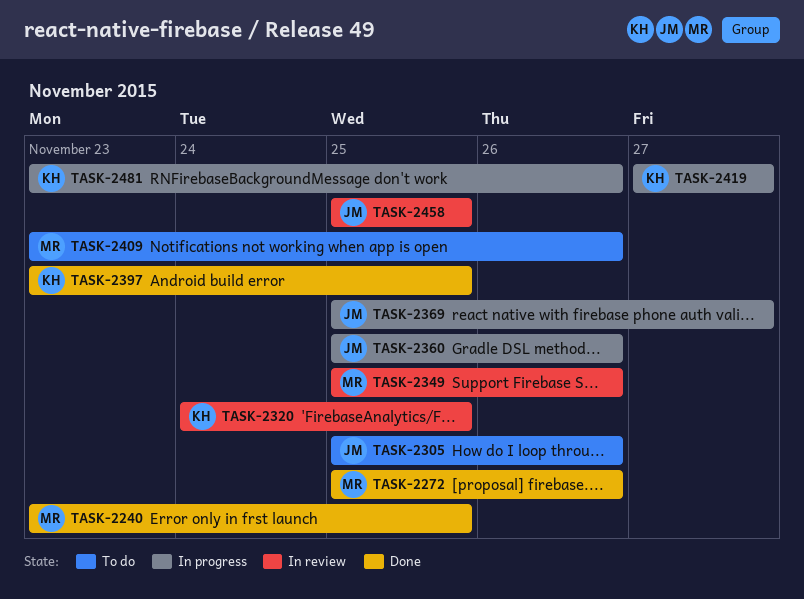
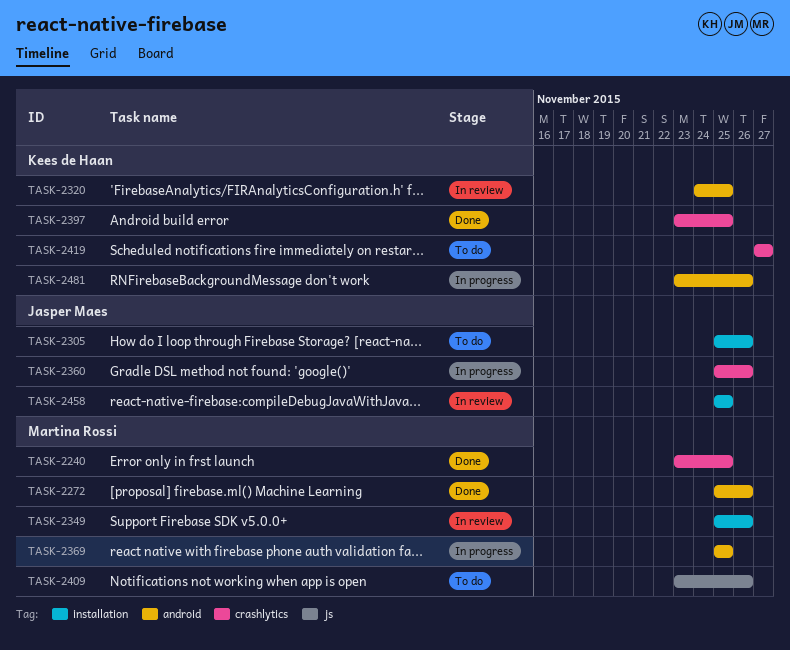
TASK-2369, owner: Jasper Maes -> Martina Rossi
TASK-2369, due: Nov 27 -> Nov 25
TASK-2419, status: In progress -> To do

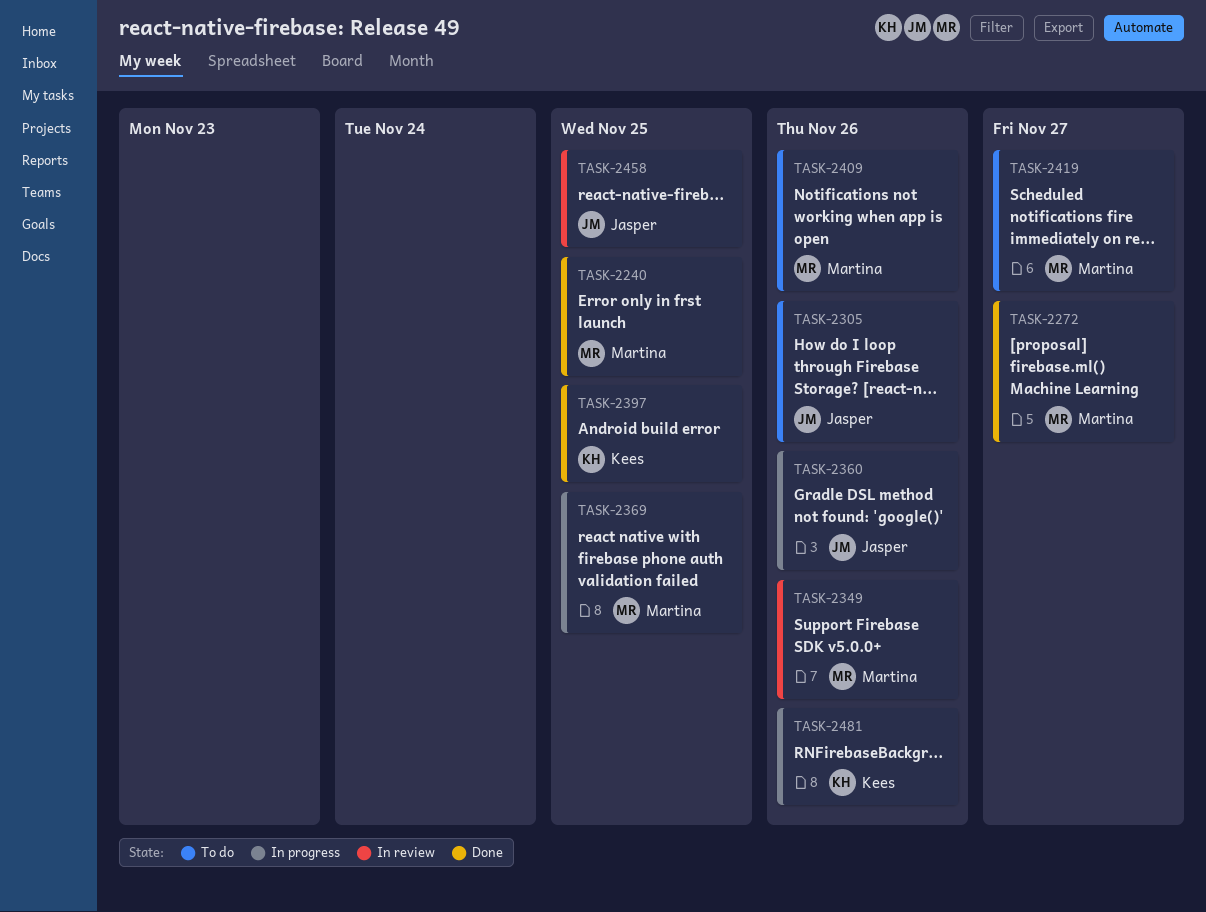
TASK-2272, due: Nov 26 -> Nov 27
TASK-2320: present -> none
TASK-2419, owner: Kees de Haan -> Martina Rossi

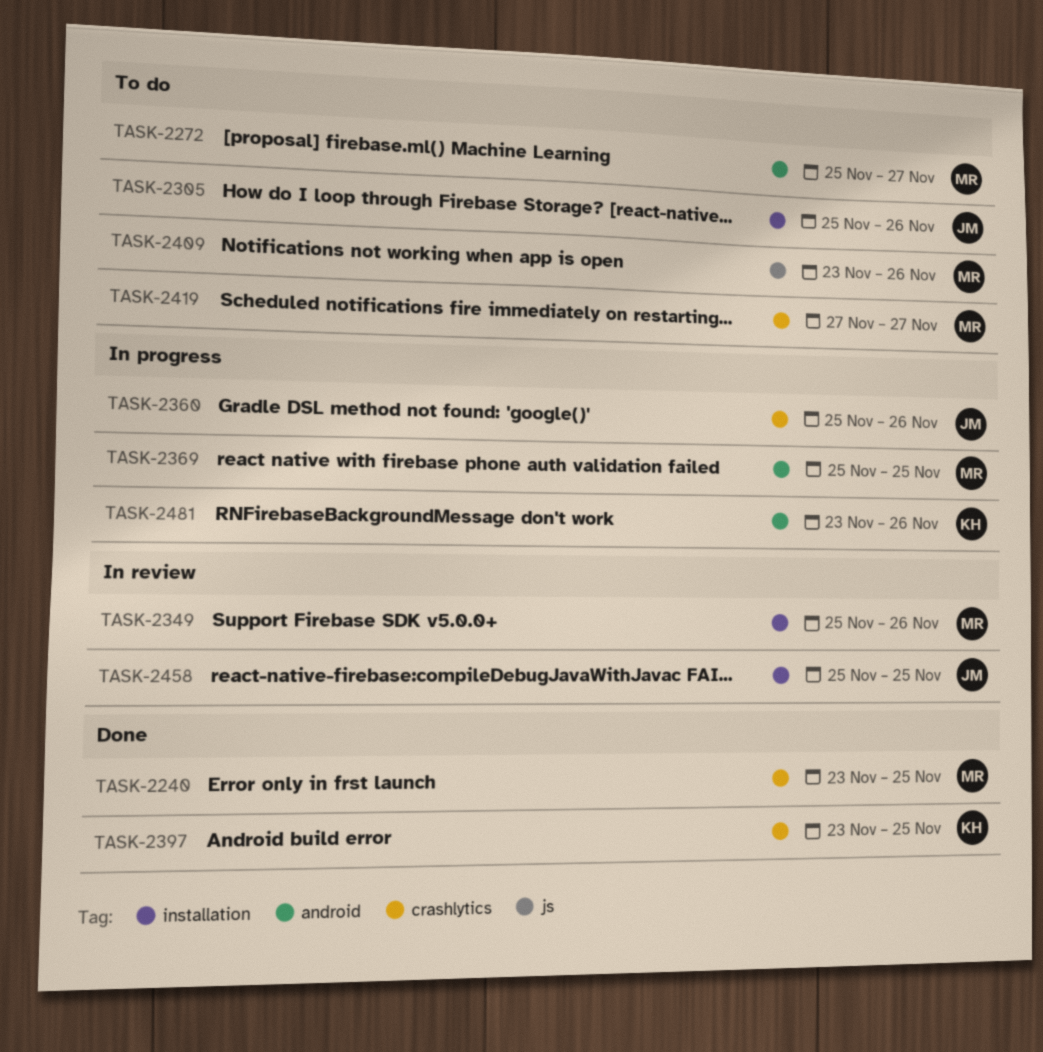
TASK-2272, status: Done -> To do

